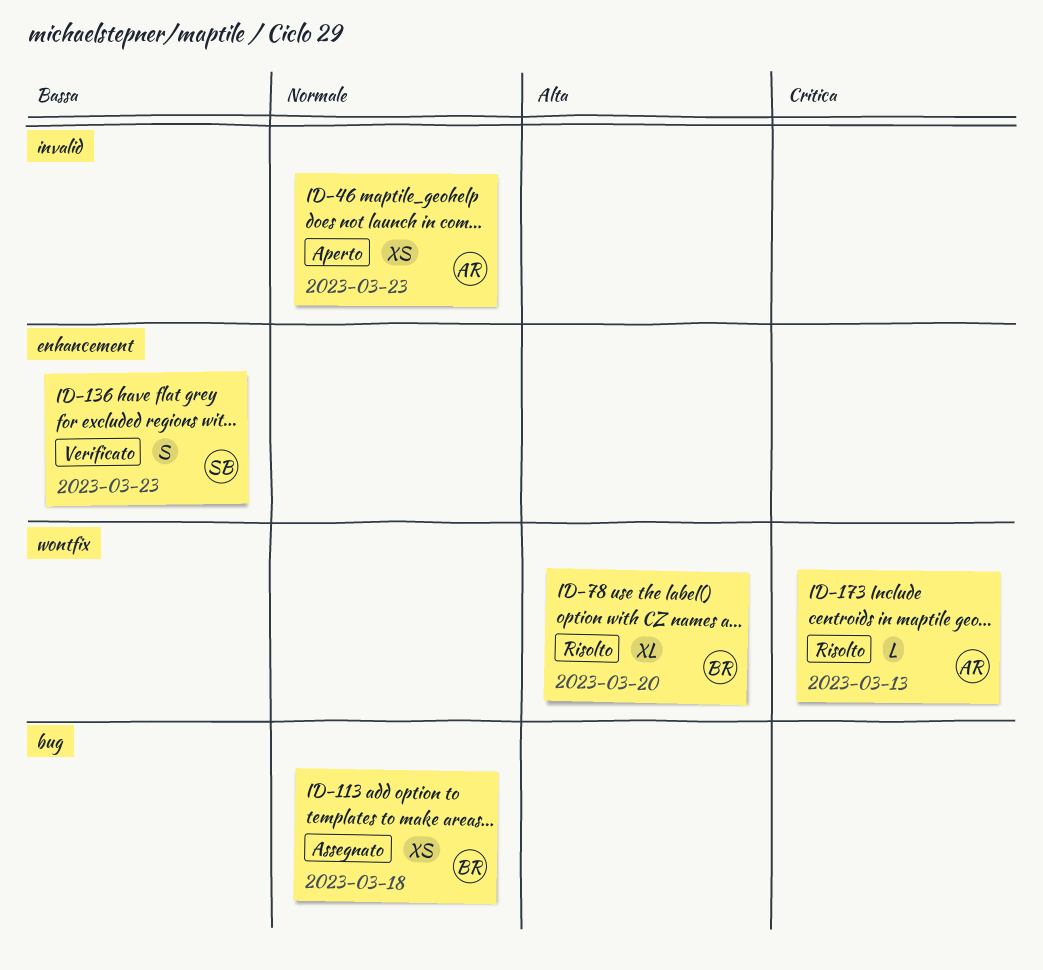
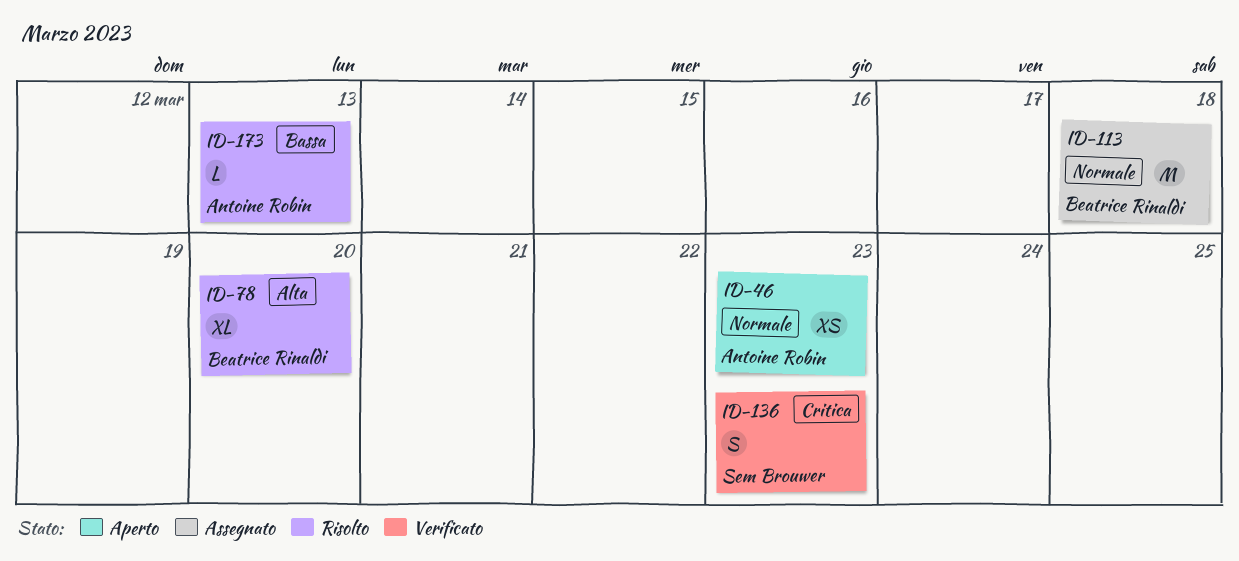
ID-113, estimate: XS -> M
ID-136, priority: Bassa -> Critica
ID-173, priority: Critica -> Bassa

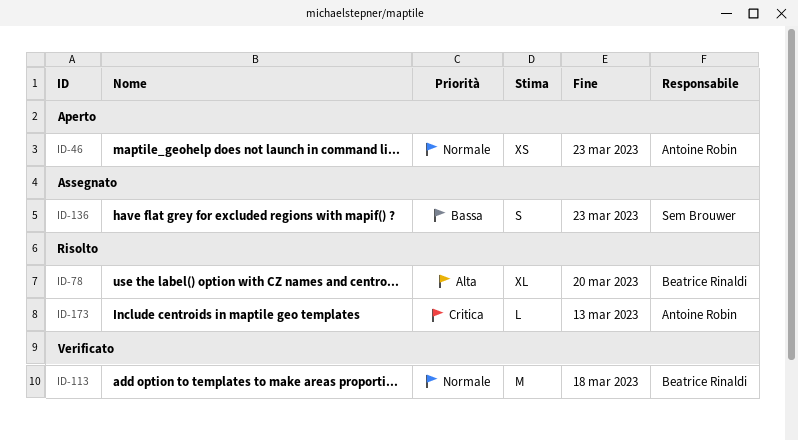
ID-113, status: Assegnato -> Verificato
ID-136, status: Verificato -> Assegnato
ID-136, priority: Critica -> Bassa
ID-173, priority: Bassa -> Critica

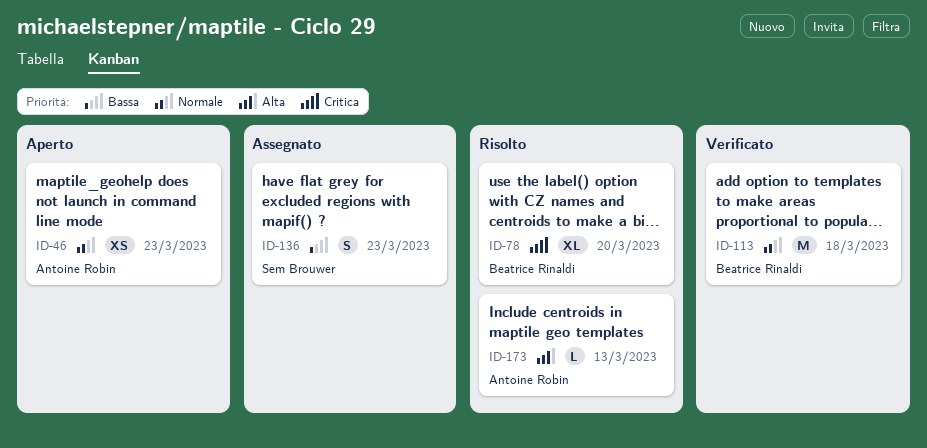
ID-78, priority: Alta -> Critica
ID-173, priority: Critica -> Alta

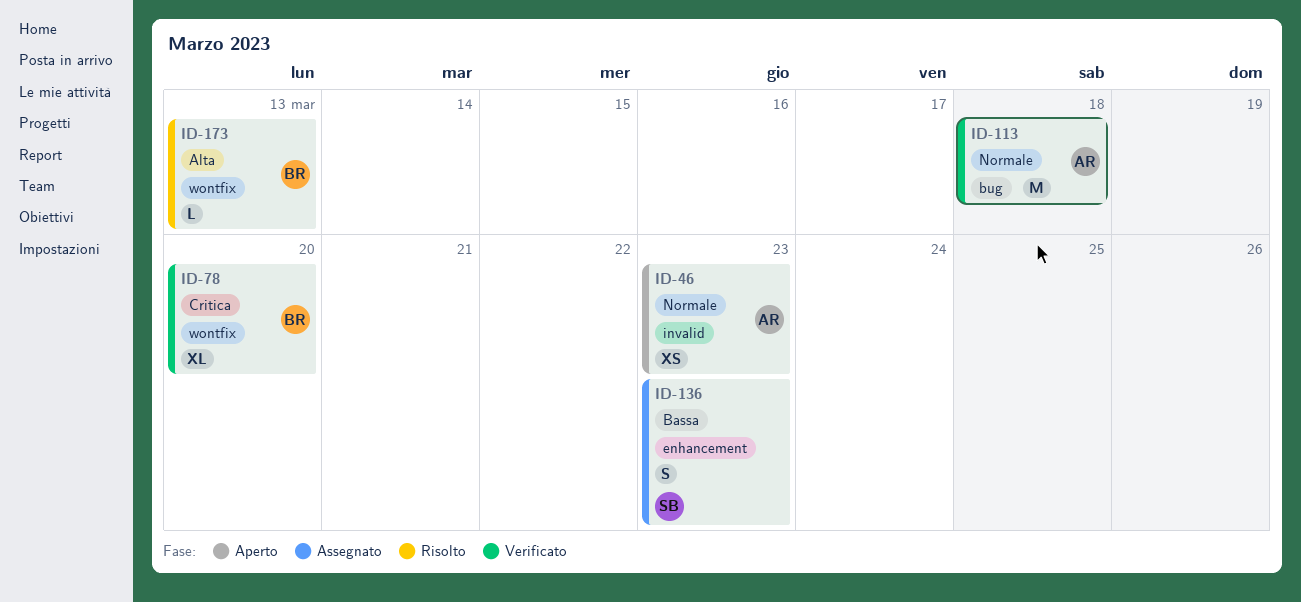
ID-78, status: Risolto -> Verificato
ID-113, owner: Beatrice Rinaldi -> Antoine Robin
ID-173, owner: Antoine Robin -> Beatrice Rinaldi

